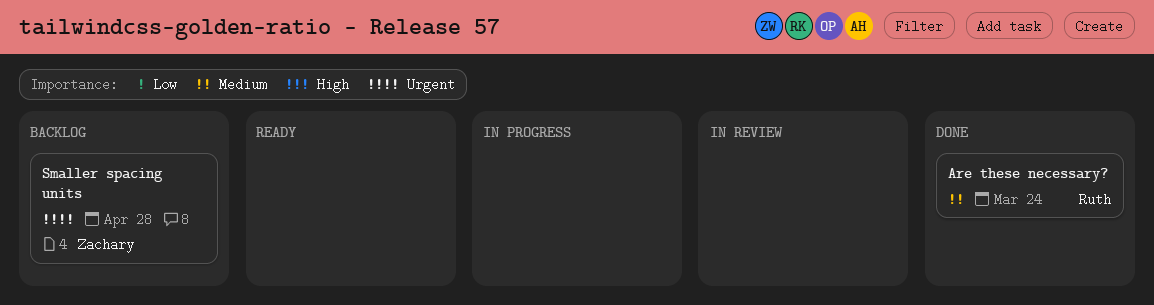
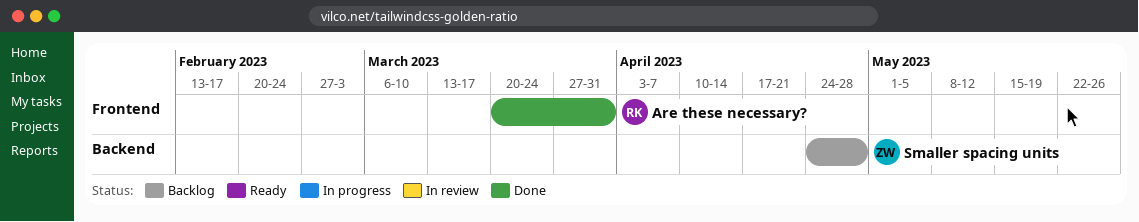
Are these necessary?, due: Mar 24 -> Mar 31

